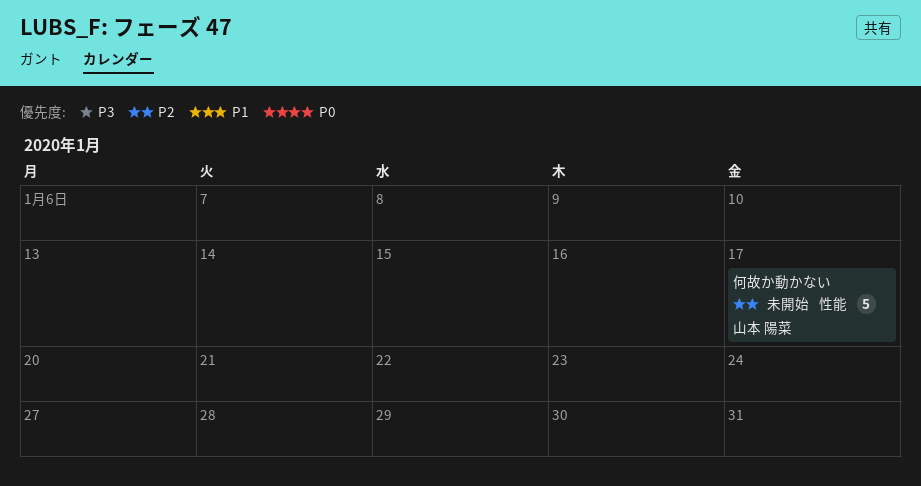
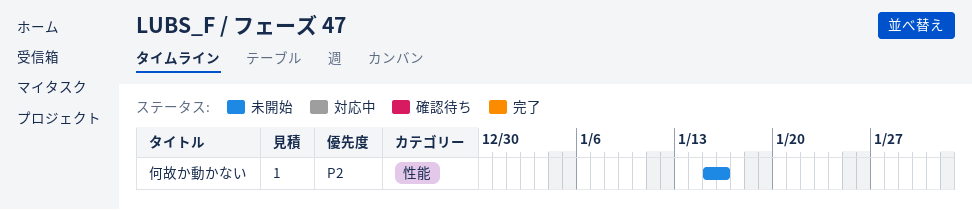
何故か動かない, estimate: 5 -> 1
何故か動かない, due: Jan 17 -> Jan 16

